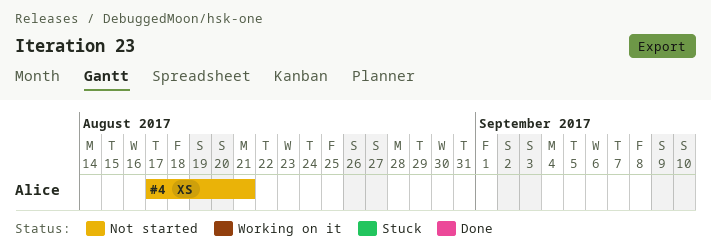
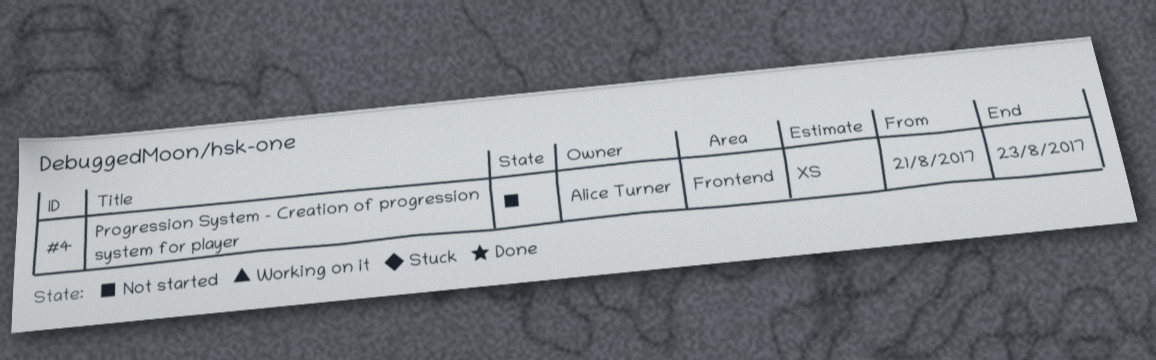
#4, start: Aug 17 -> Aug 21
#4, due: Aug 21 -> Aug 23

